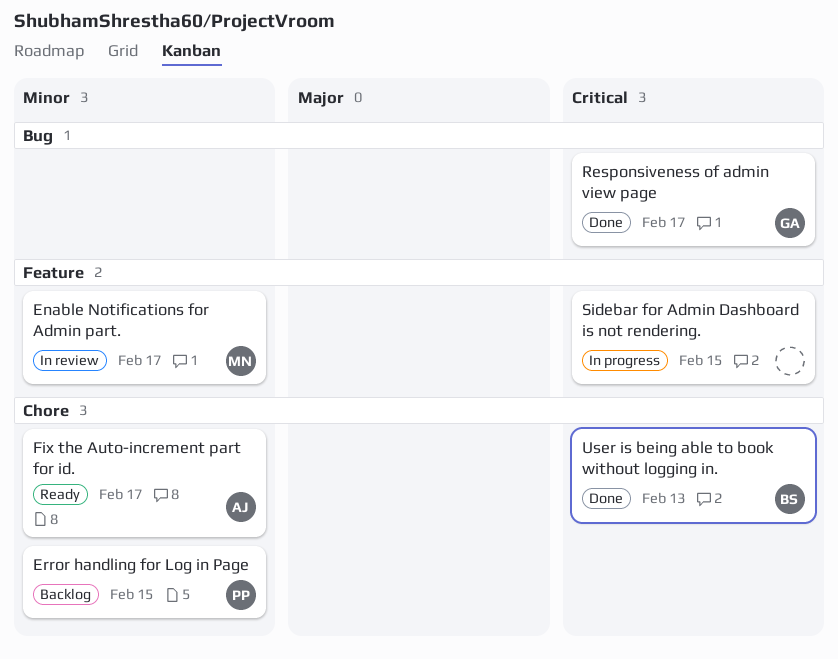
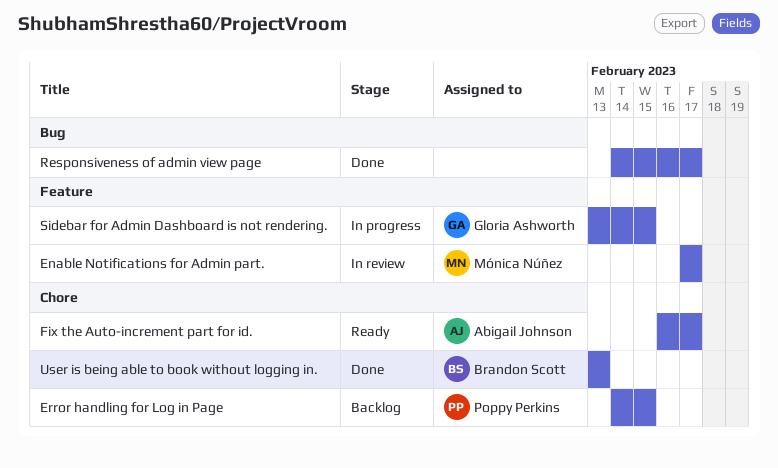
Responsiveness of admin view page, owner: Gloria Ashworth -> none
Sidebar for Admin Dashboard is not rendering., owner: none -> Gloria Ashworth

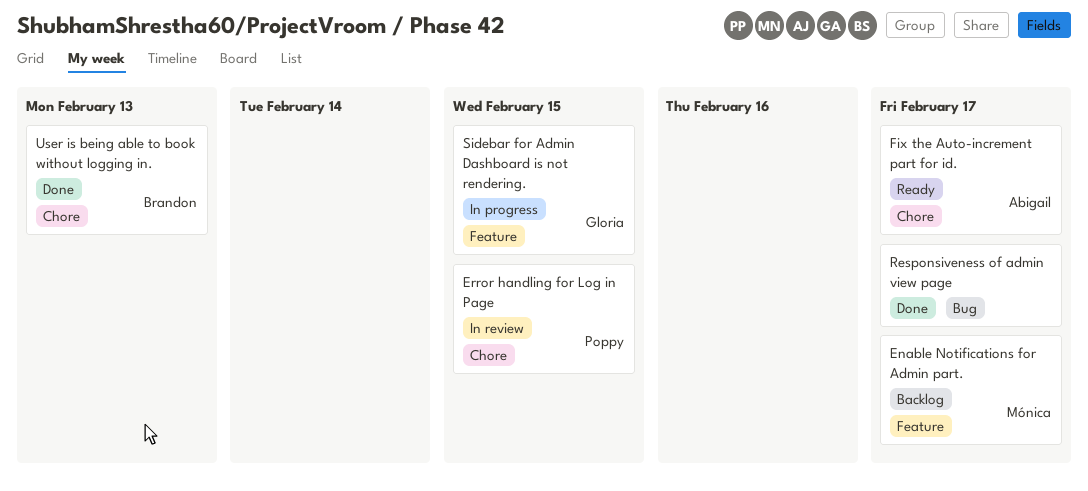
Enable Notifications for Admin part., status: In review -> Backlog
Error handling for Log in Page, status: Backlog -> In review

